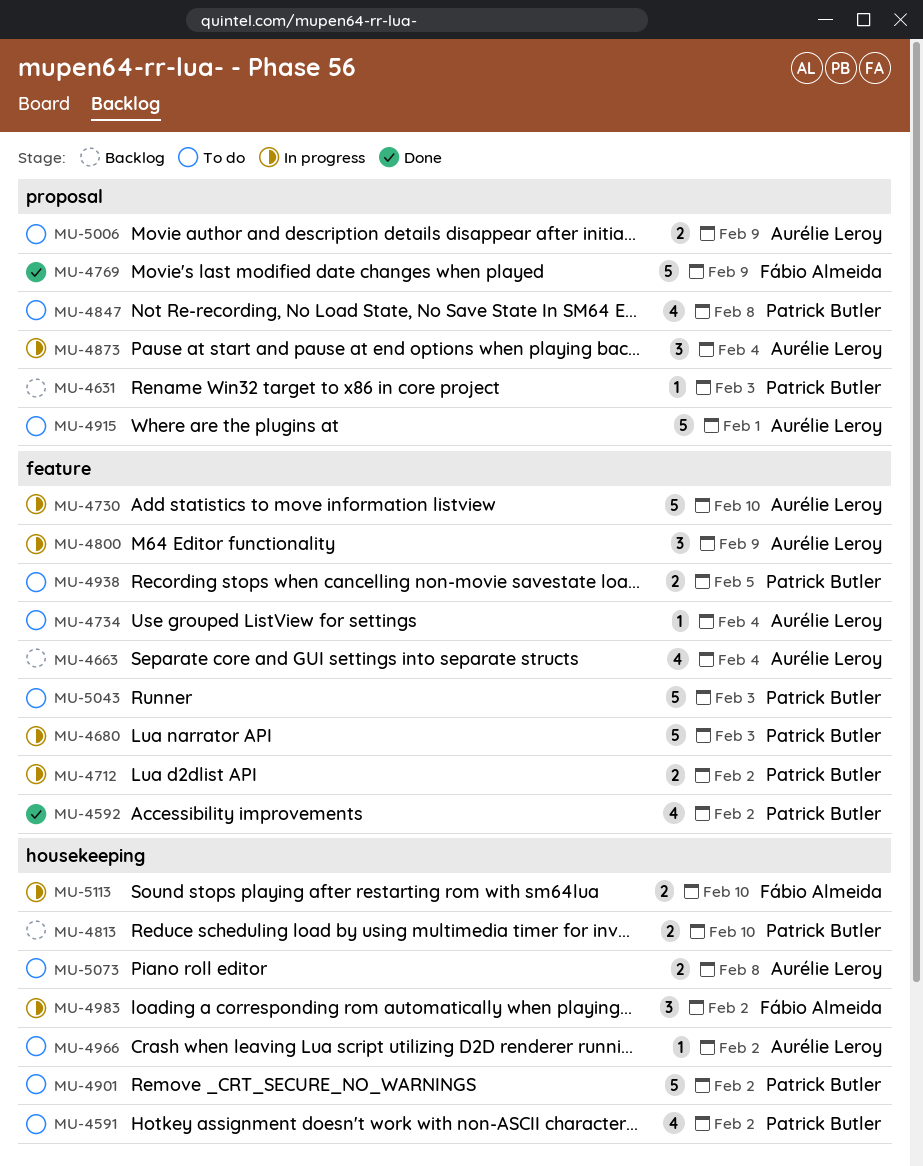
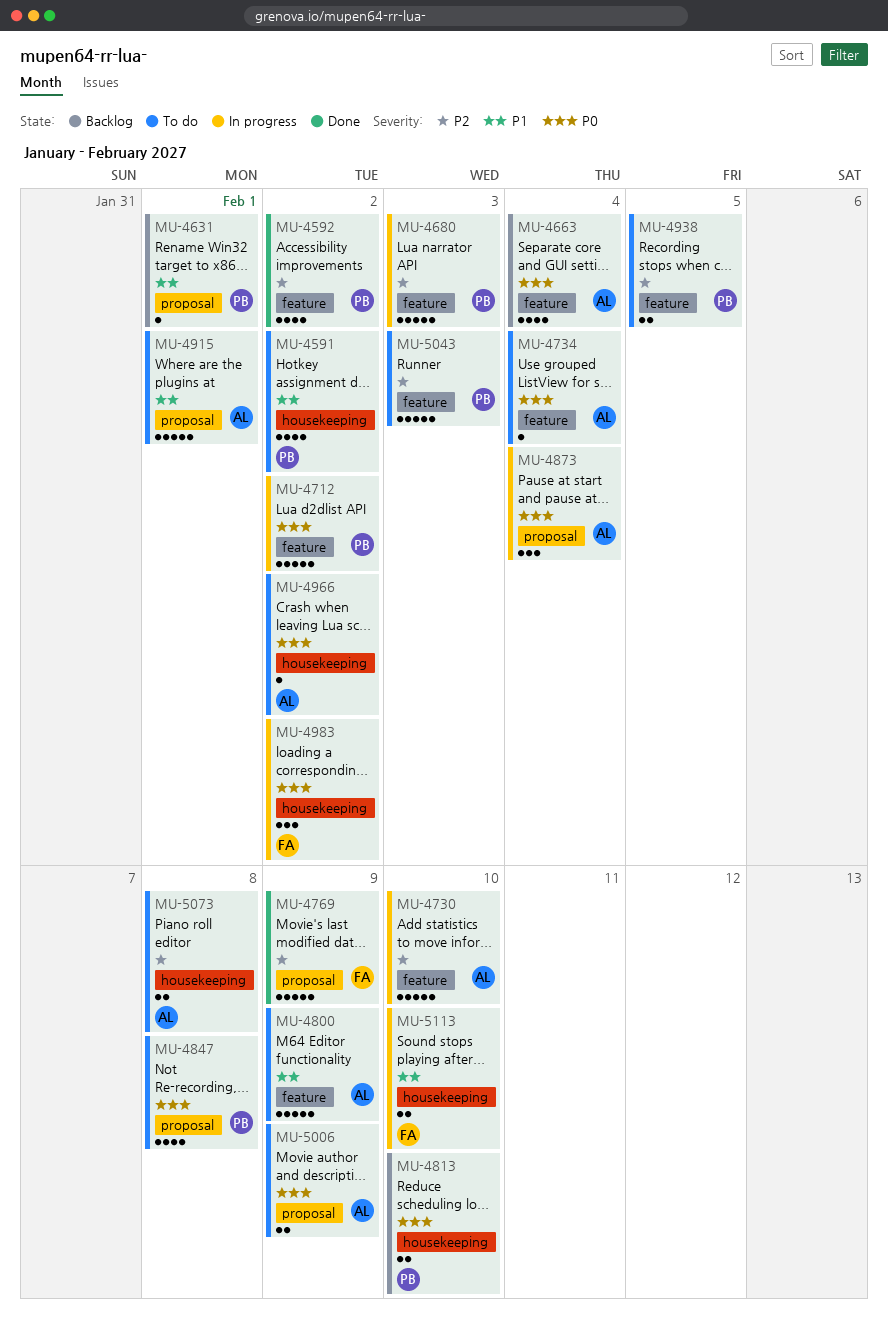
MU-4631, due: Feb 3 -> Feb 1
MU-4712, estimate: 2 -> 5
MU-4800, status: In progress -> To do
MU-4800, estimate: 3 -> 5
MU-4901: present -> none

